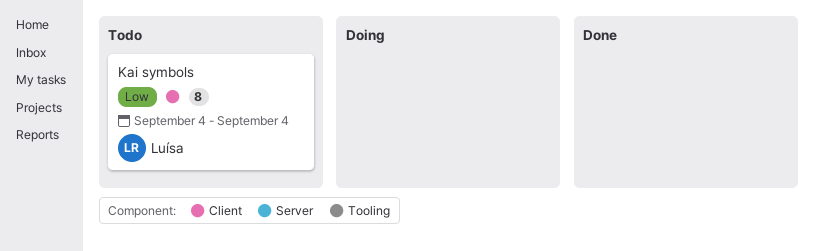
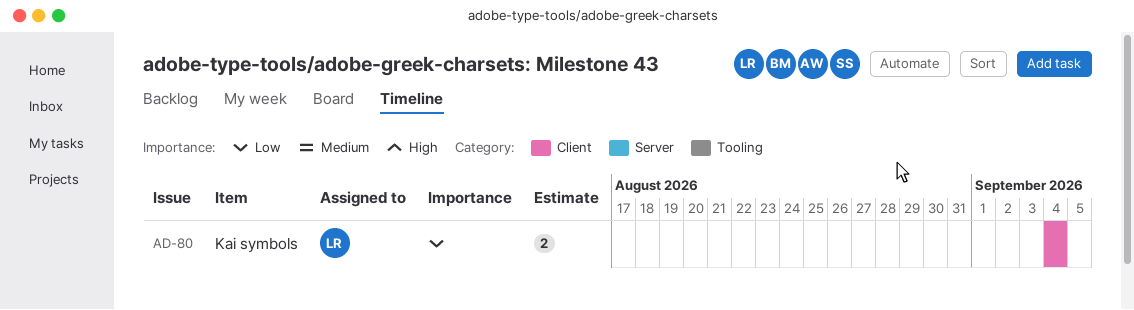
Kai symbols, estimate: 8 -> 2

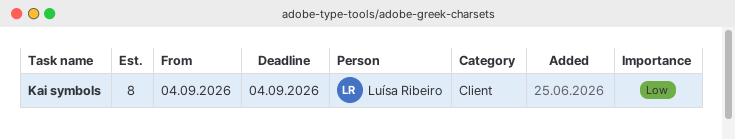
Kai symbols, estimate: 2 -> 8

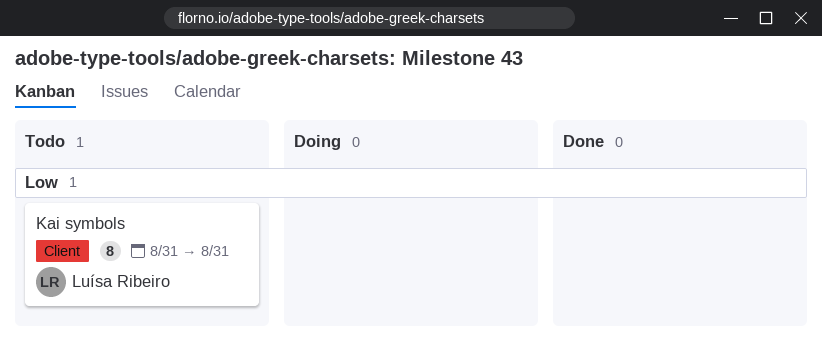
Kai symbols, start: Sep 4 -> Aug 31
Kai symbols, due: Sep 4 -> Aug 31

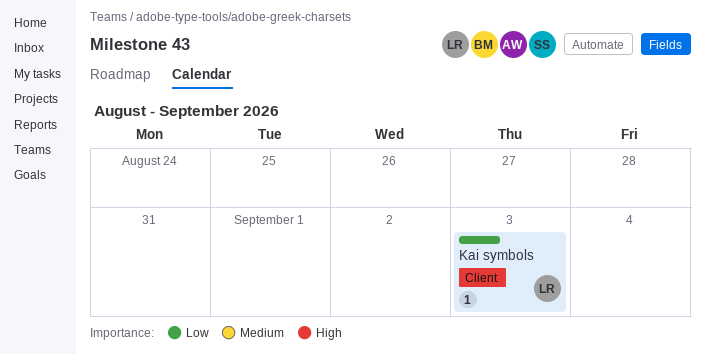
Kai symbols, estimate: 8 -> 1
Kai symbols, due: Aug 31 -> Sep 3

